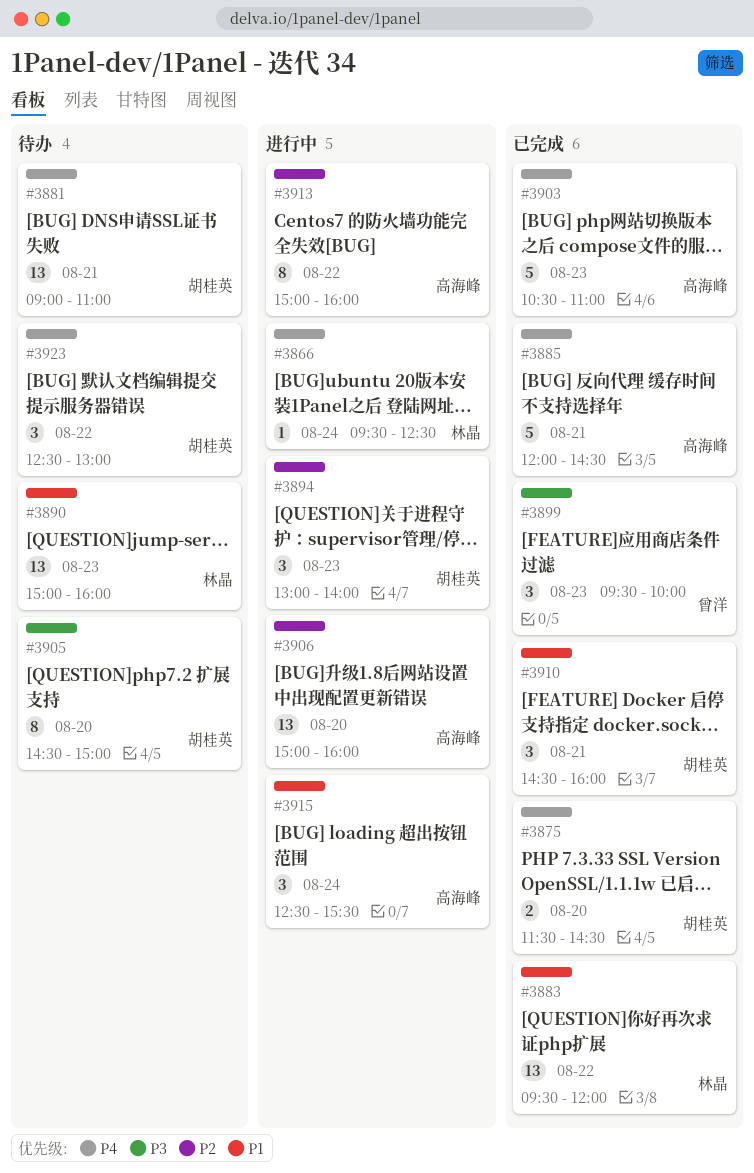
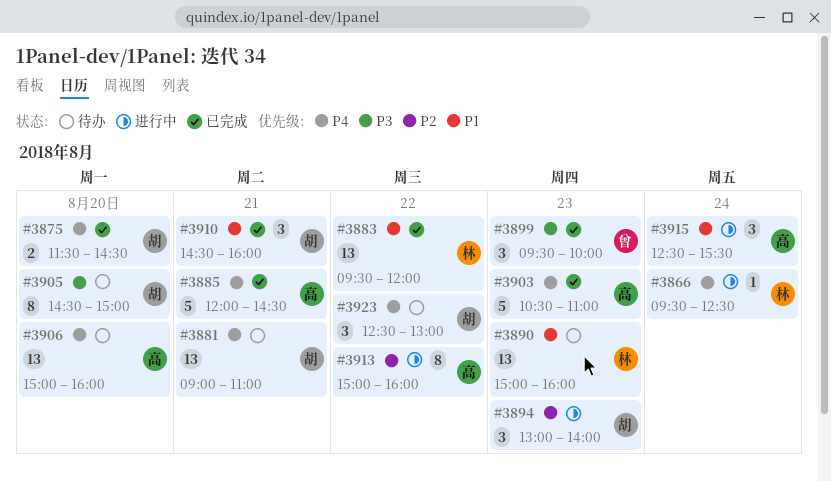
#3906, status: 进行中 -> 待办
#3906, priority: P2 -> P4

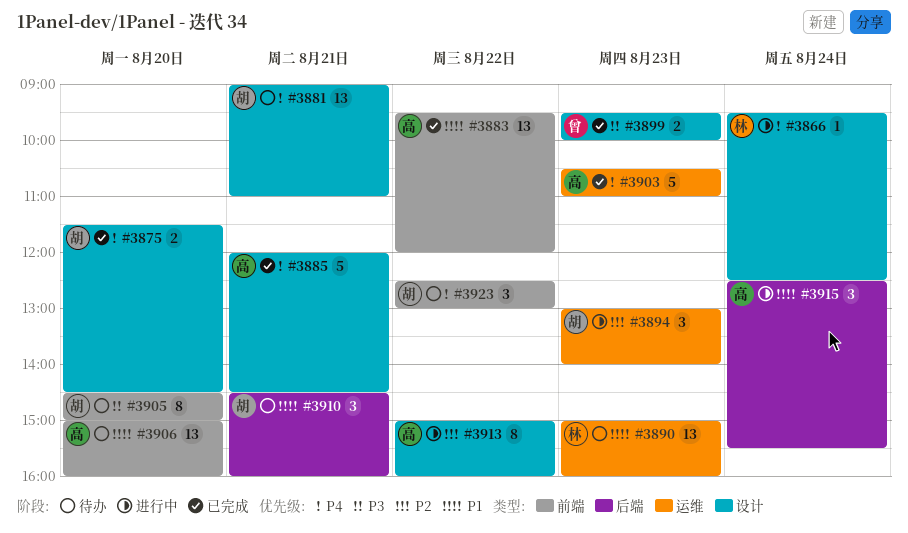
#3883, owner: 林 -> 高
#3899, estimate: 3 -> 2
#3906, priority: P4 -> P1
#3910, status: 已完成 -> 待办

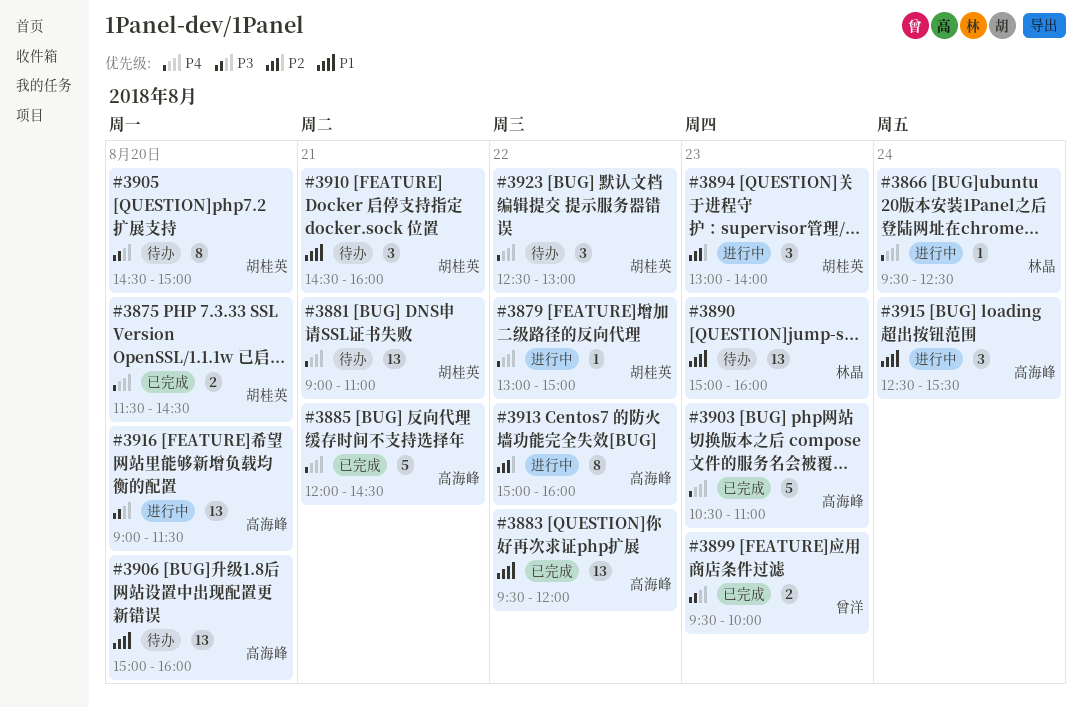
#3879: none -> present
#3916: none -> present

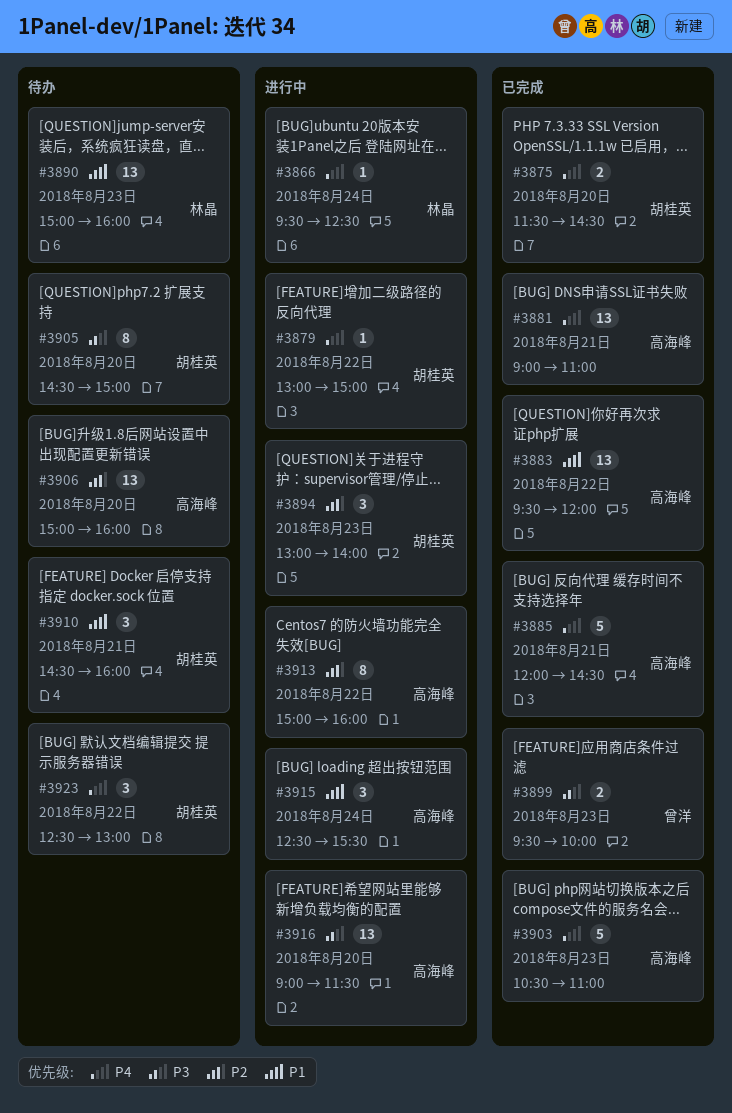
#3881, status: 待办 -> 已完成
#3881, owner: 胡桂英 -> 高海峰
#3906, priority: P1 -> P2

